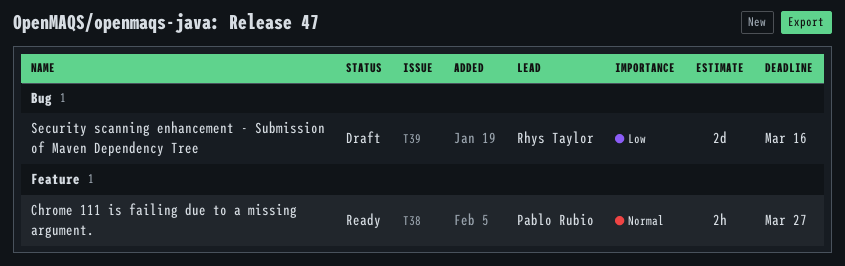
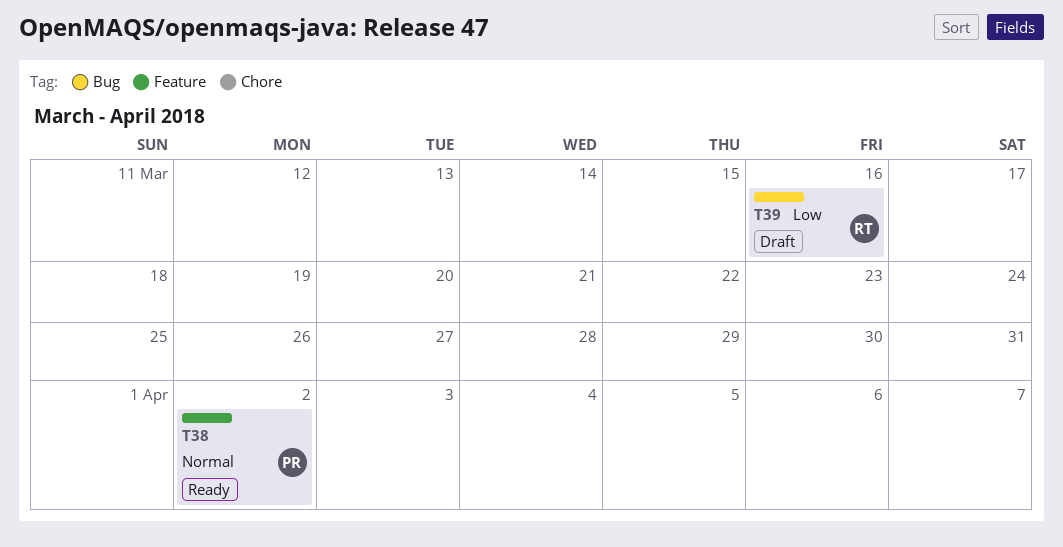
T38, due: Mar 27 -> Apr 2

